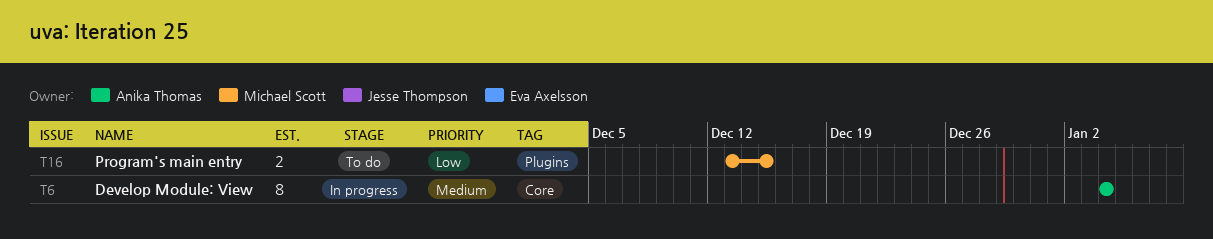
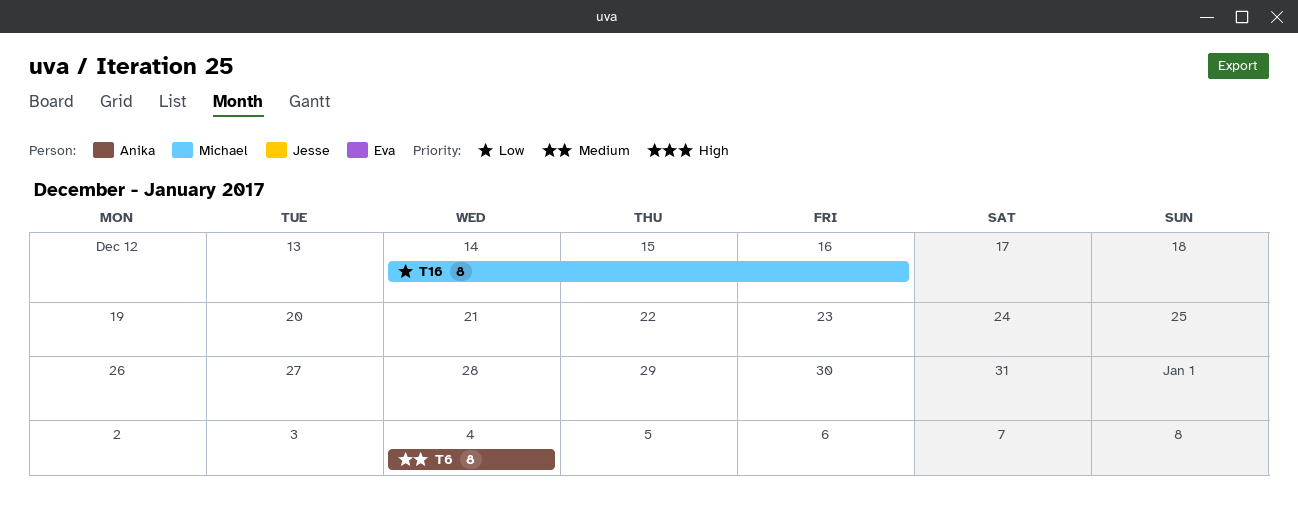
T16, estimate: 2 -> 8
T16, start: Dec 13 -> Dec 14
T16, due: Dec 15 -> Dec 16

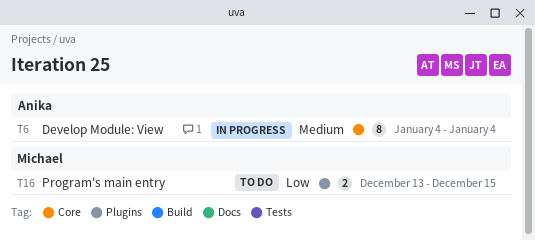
T16, estimate: 8 -> 2
T16, start: Dec 14 -> Dec 13
T16, due: Dec 16 -> Dec 15

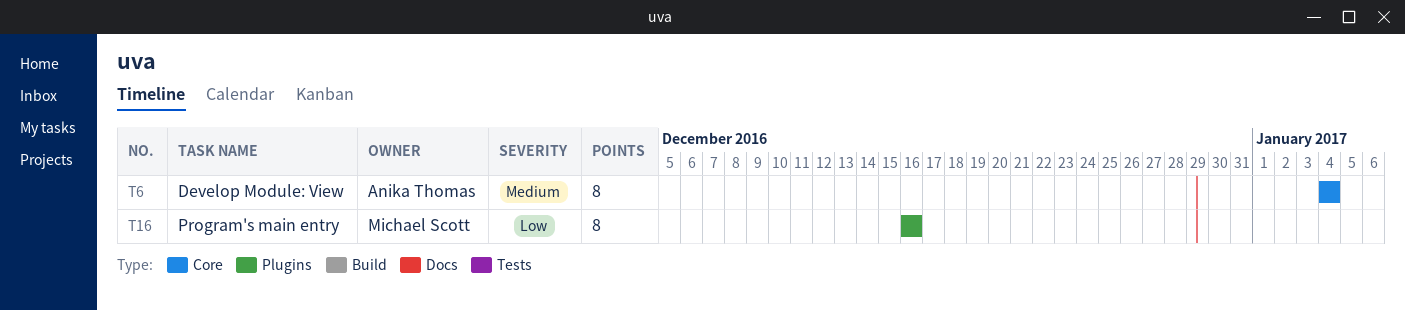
T16, estimate: 2 -> 8
T16, start: Dec 13 -> Dec 16
T16, due: Dec 15 -> Dec 16

